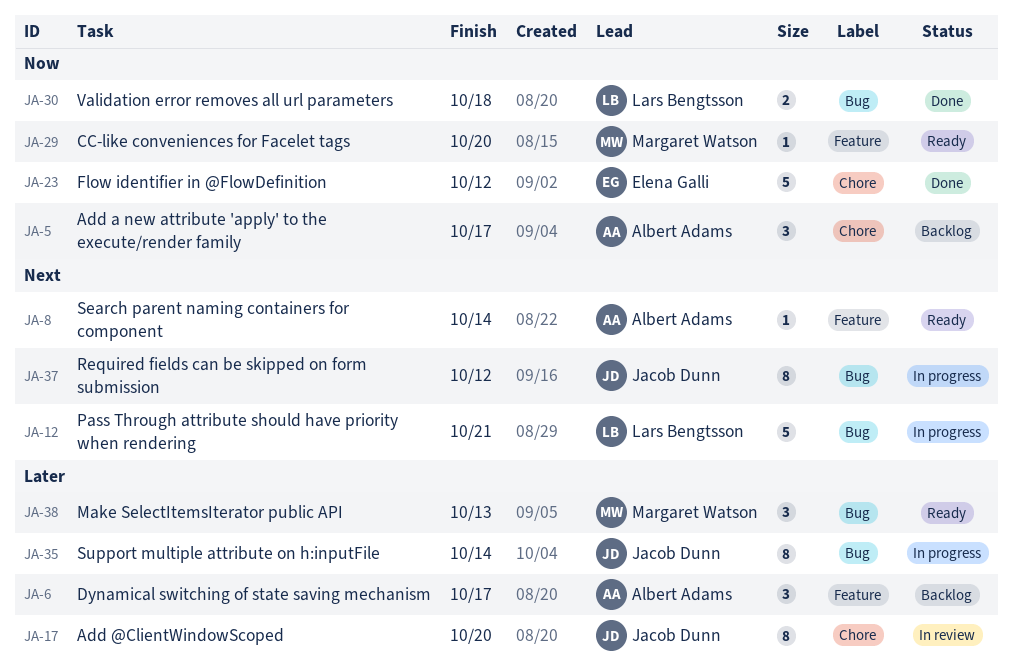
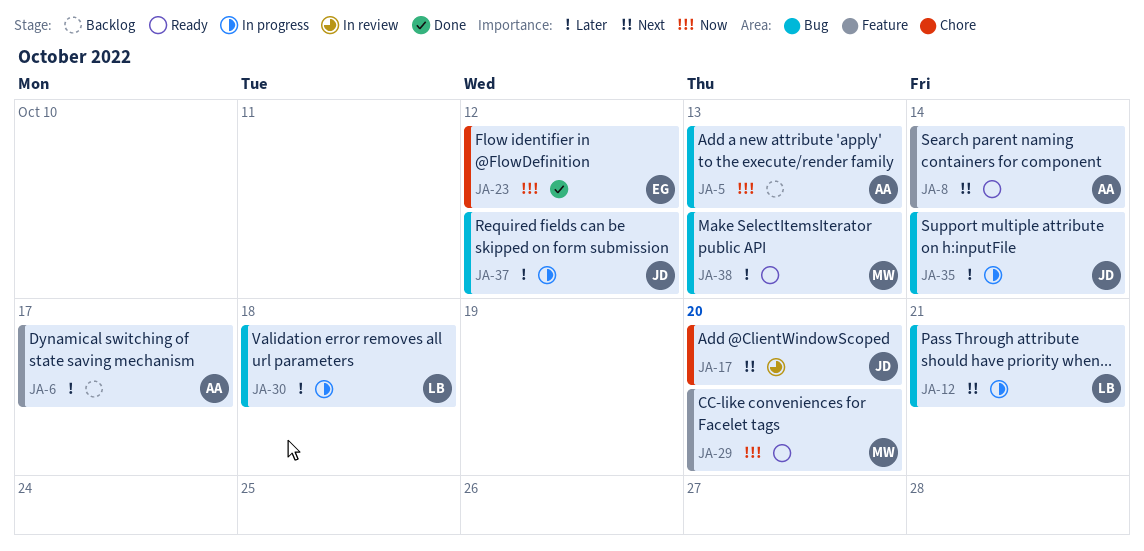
JA-5, label: Chore -> Bug
JA-5, due: Oct 17 -> Oct 13
JA-17, priority: Later -> Next
JA-30, status: Done -> In progress
JA-30, priority: Now -> Later
JA-37, priority: Next -> Later

